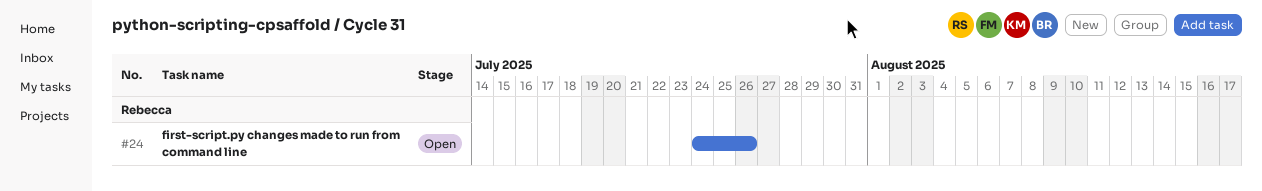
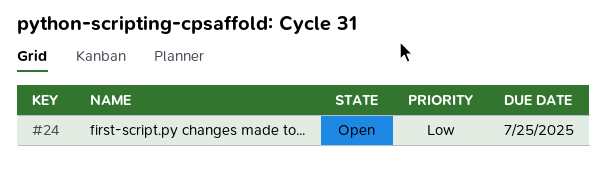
#24, due: Jul 26 -> Jul 25

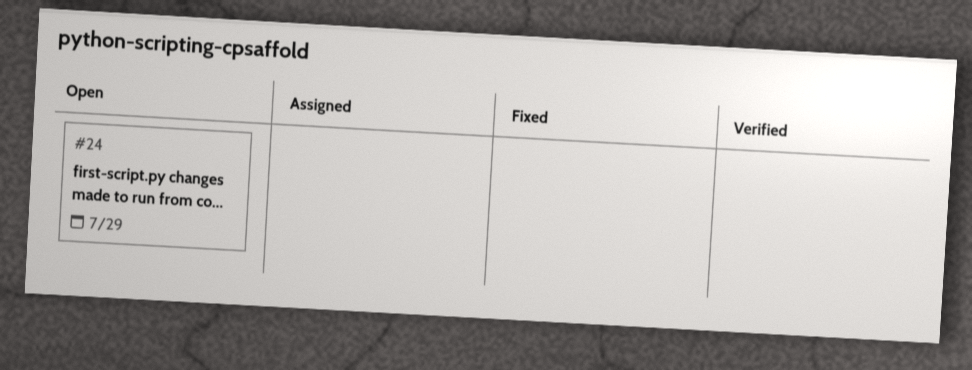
#24, due: Jul 25 -> Jul 29

